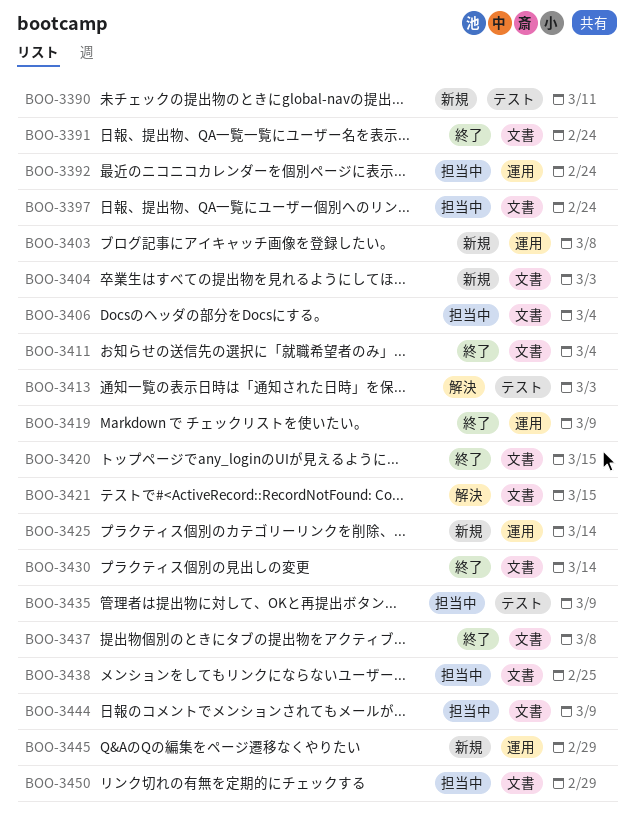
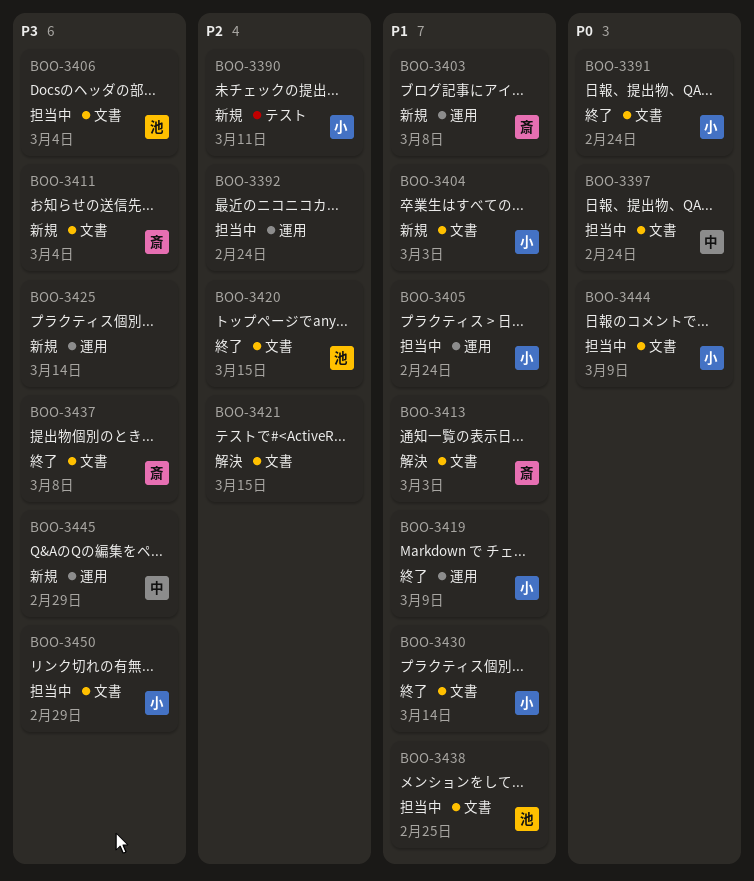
BOO-3405: none -> present
BOO-3411, status: 終了 -> 新規
BOO-3413, label: テスト -> 文書
BOO-3435: present -> none

